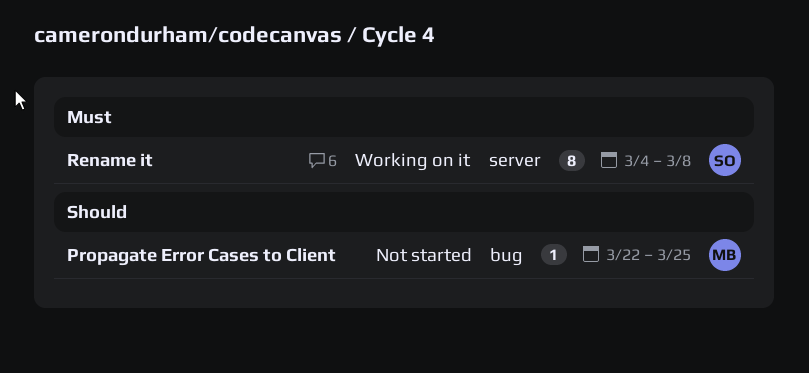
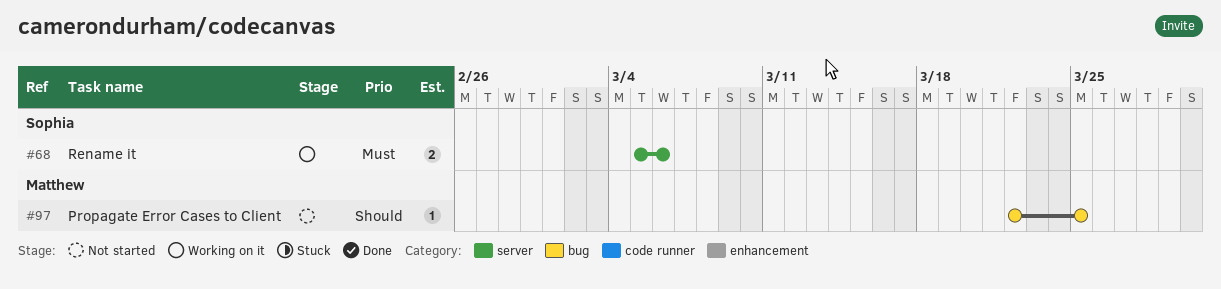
Rename it, estimate: 8 -> 2
Rename it, start: Mar 4 -> Mar 5
Rename it, due: Mar 8 -> Mar 6

